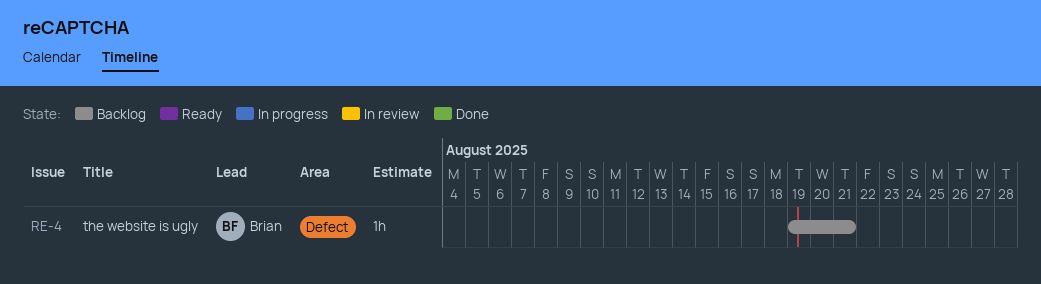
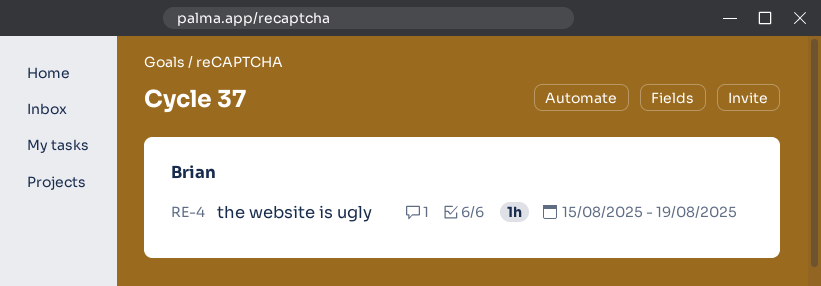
RE-4, start: Aug 19 -> Aug 15
RE-4, due: Aug 21 -> Aug 19

